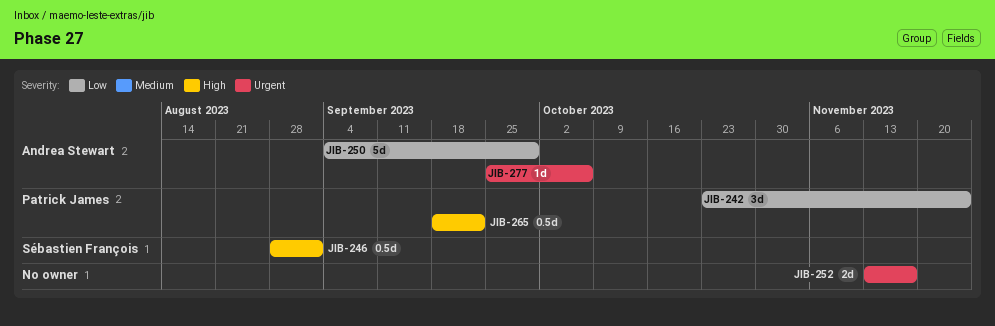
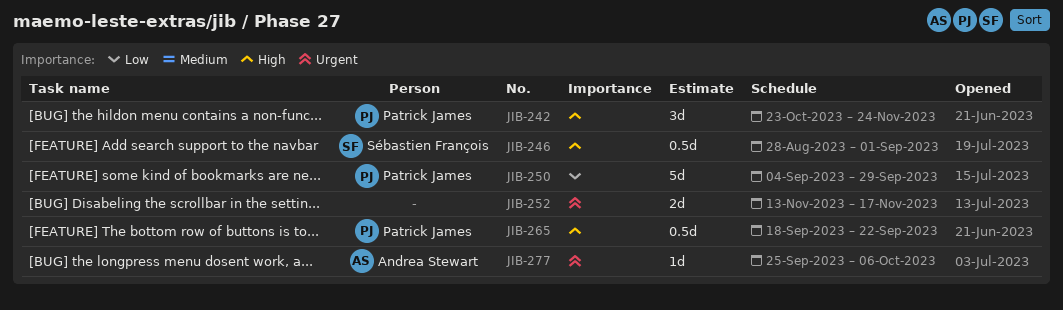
JIB-242, priority: Low -> High
JIB-250, owner: Andrea Stewart -> Patrick James

